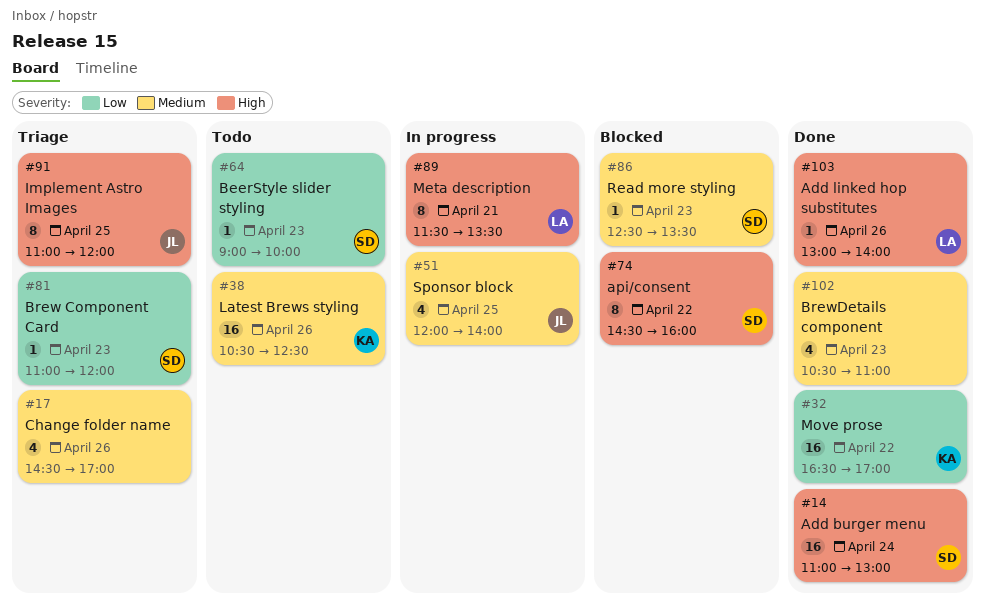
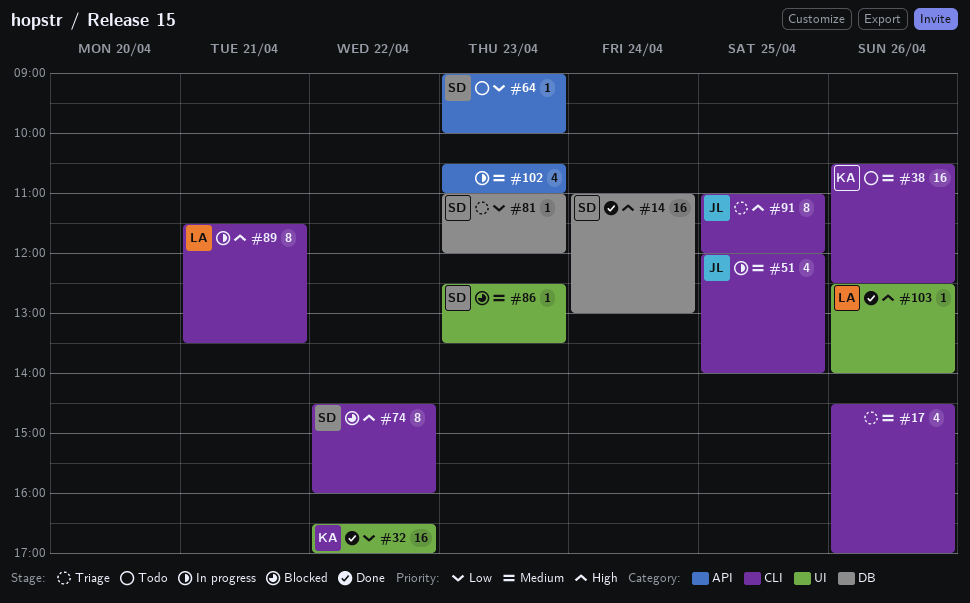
#102, status: Done -> In progress
#103, begins: 13:00 -> 12:30

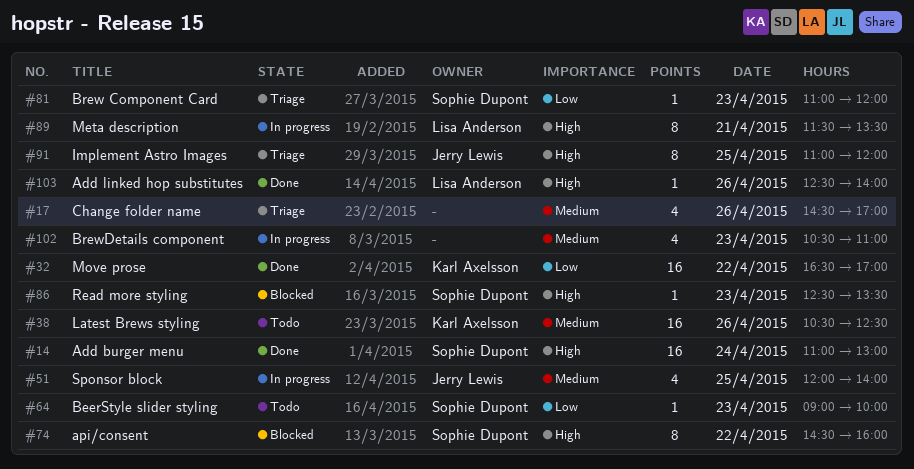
#86, priority: Medium -> High

